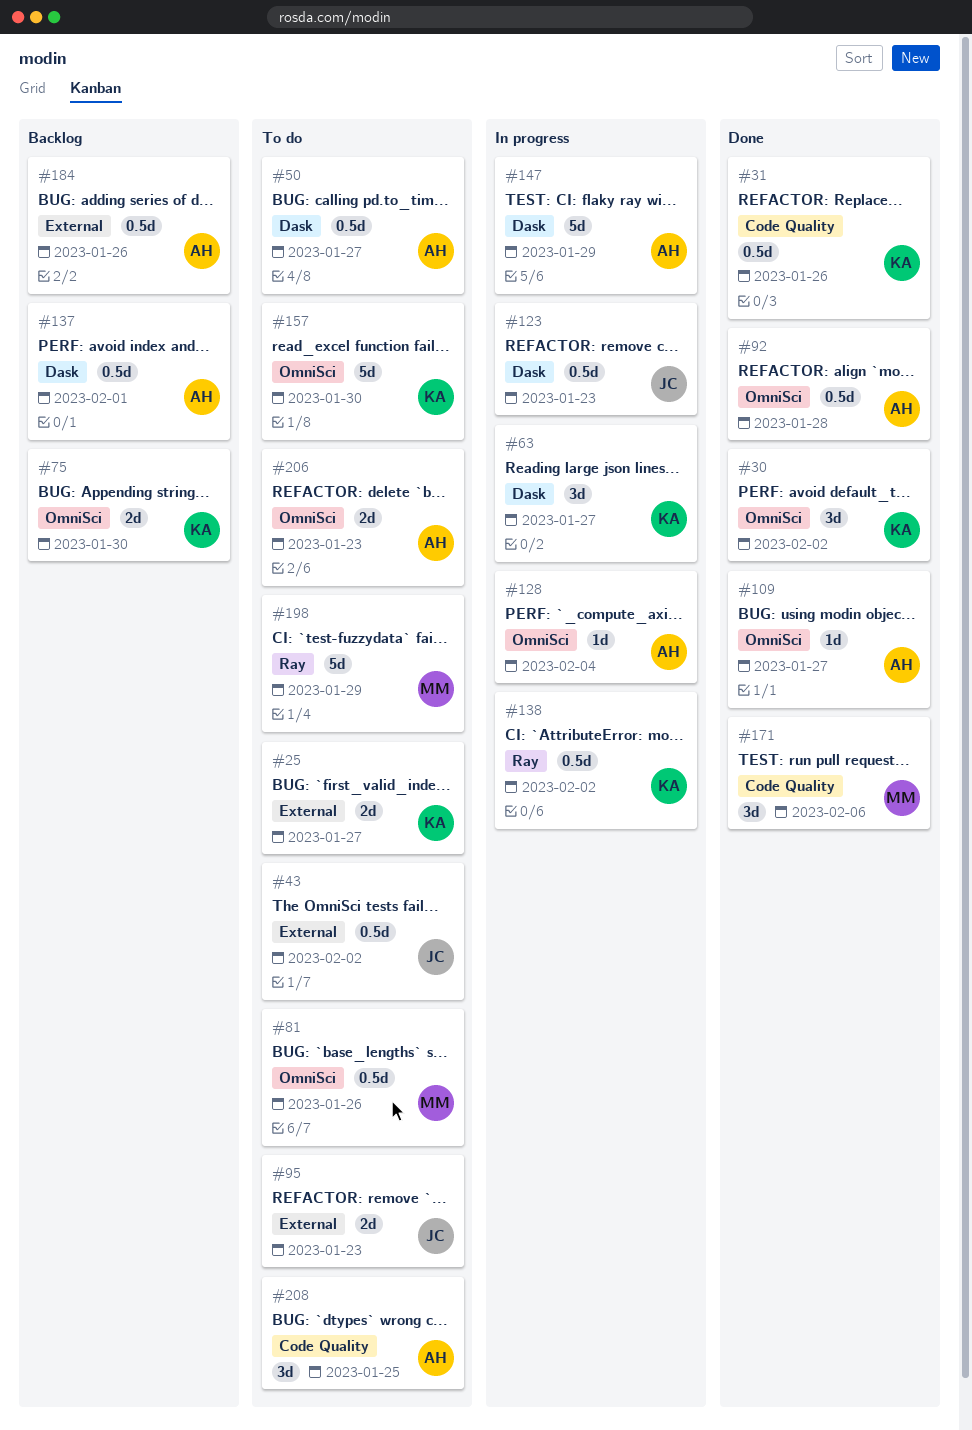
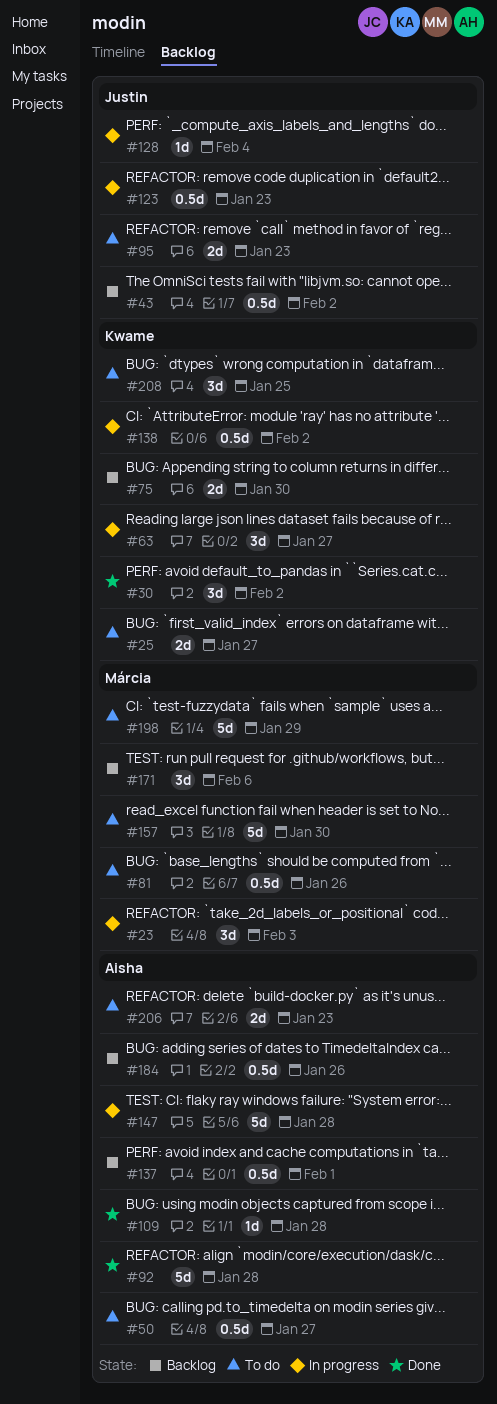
#23: none -> present
#31: present -> none
#43, status: To do -> Backlog
#92, estimate: 0.5d -> 5d
#109, due: Jan 27 -> Jan 28
#128, owner: Aisha -> Justin
#147, due: Jan 29 -> Jan 28
#157, owner: Kwame -> Márcia
#171, status: Done -> Backlog
#208, owner: Aisha -> Kwame

